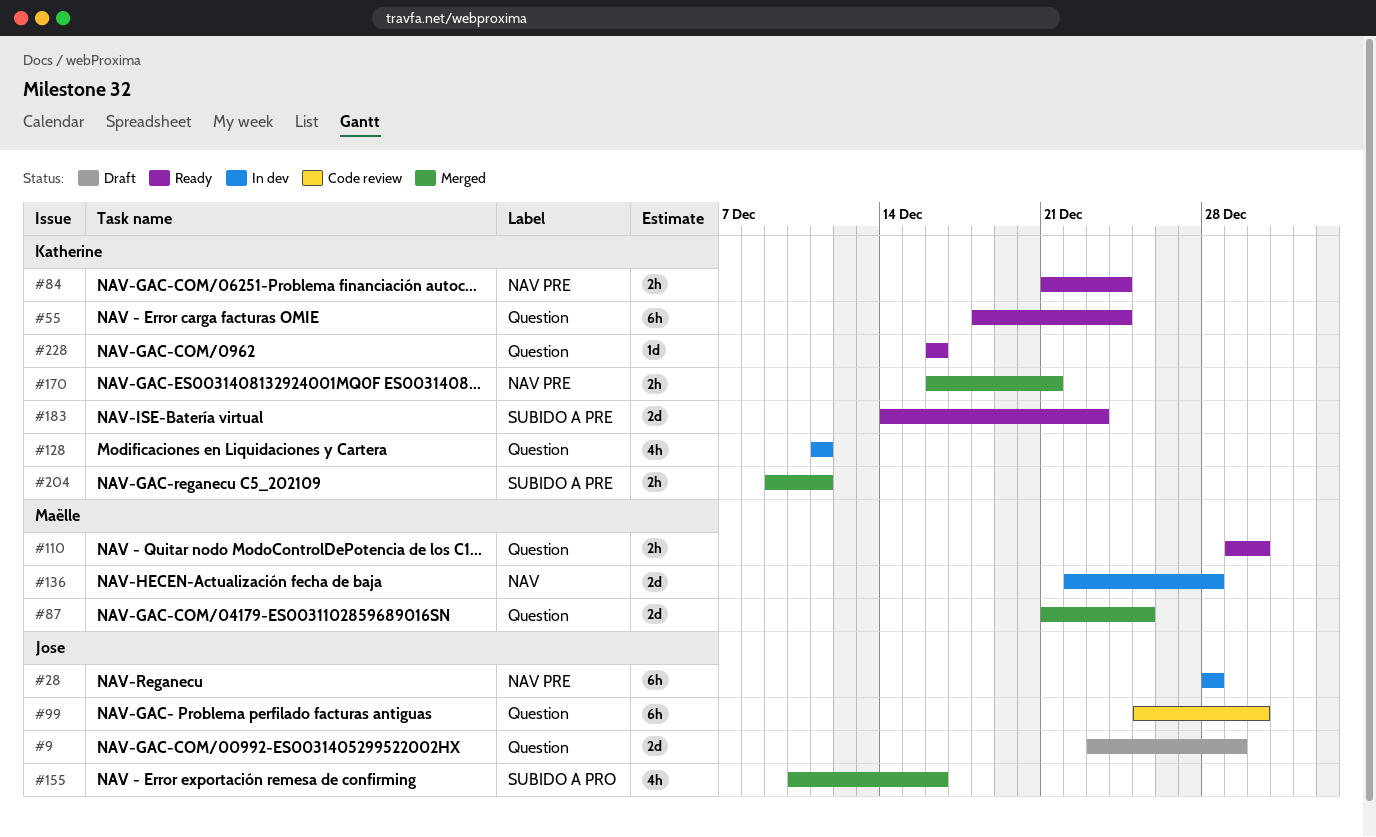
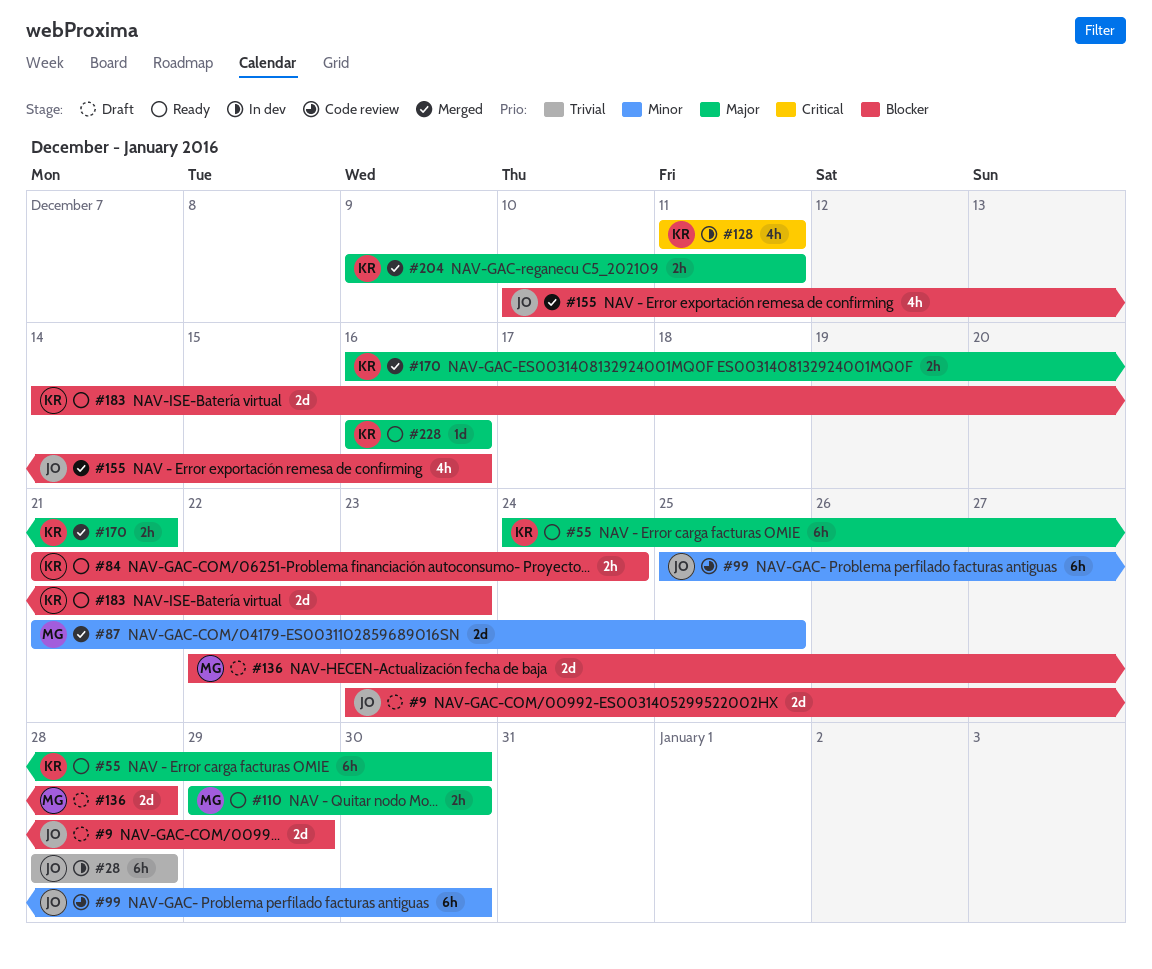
#55, start: Dec 18 -> Dec 24
#55, due: Dec 24 -> Dec 30
#136, status: In dev -> Draft

